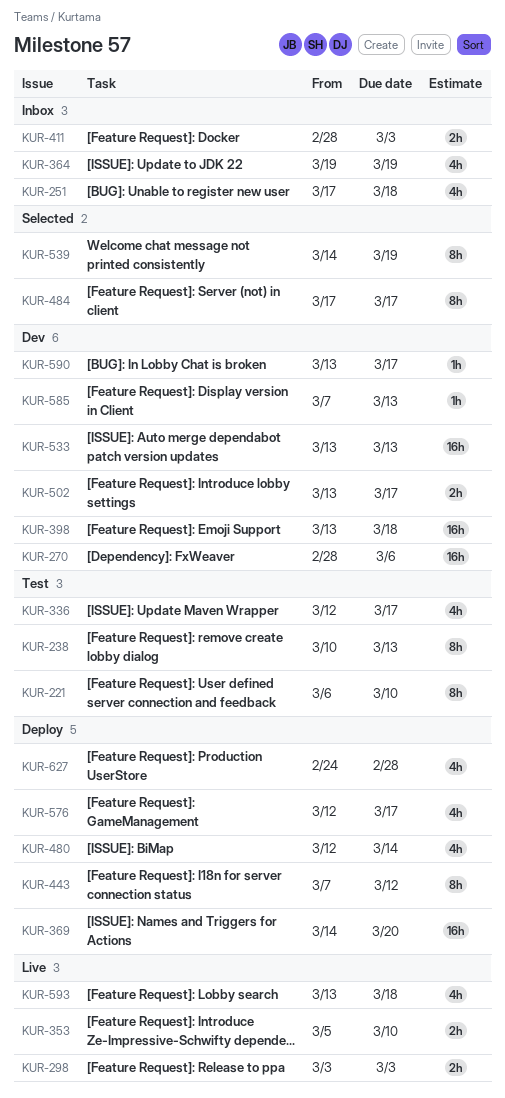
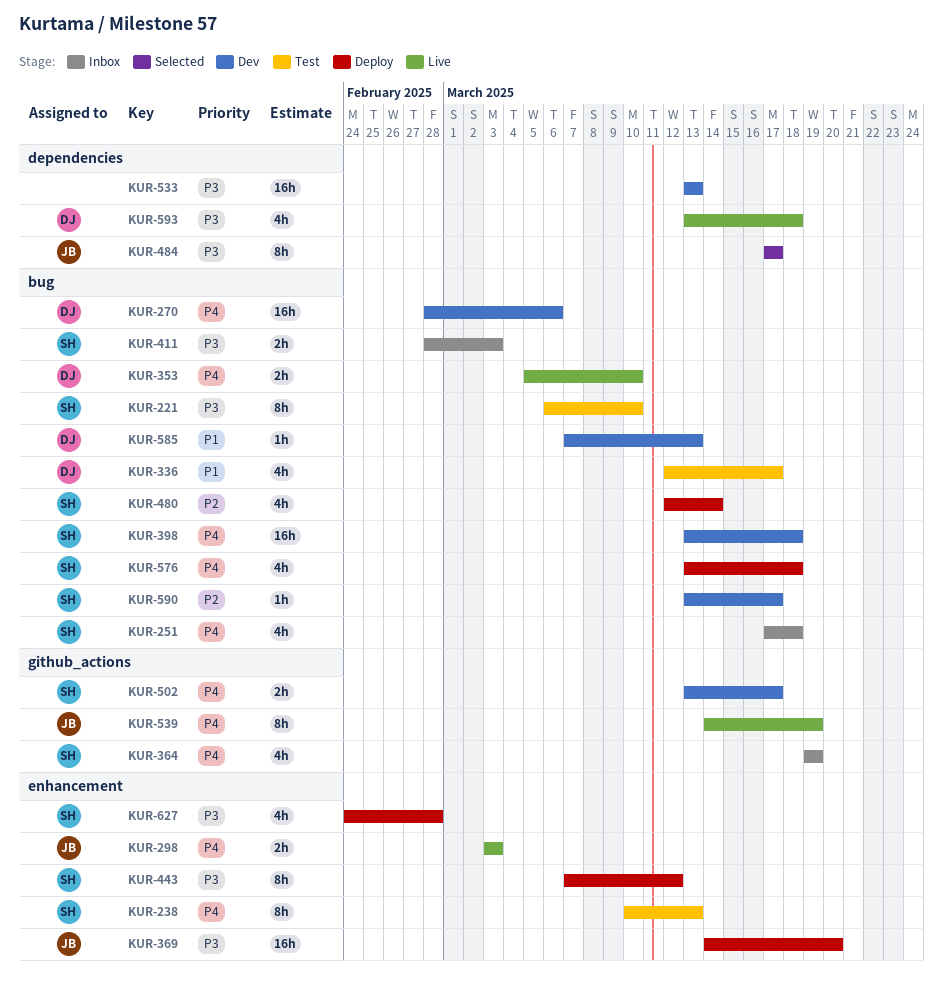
KUR-539, status: Selected -> Live
KUR-576, start: Mar 12 -> Mar 13
KUR-576, due: Mar 17 -> Mar 18

